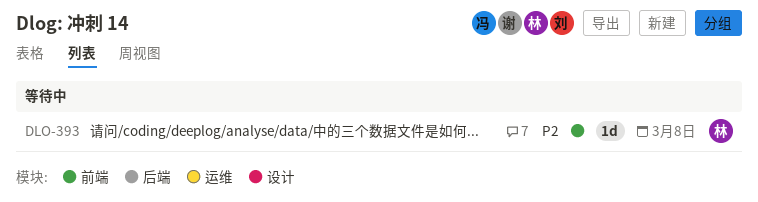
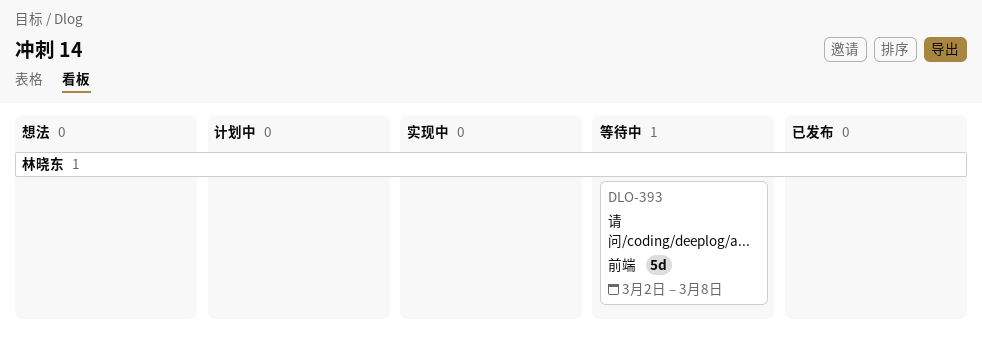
DLO-393, estimate: 1d -> 5d

